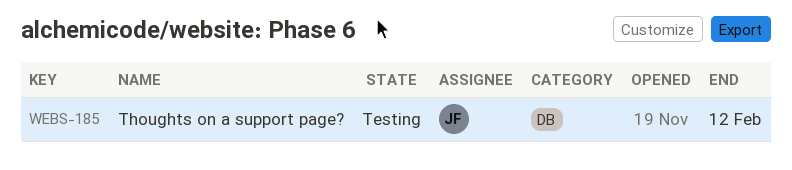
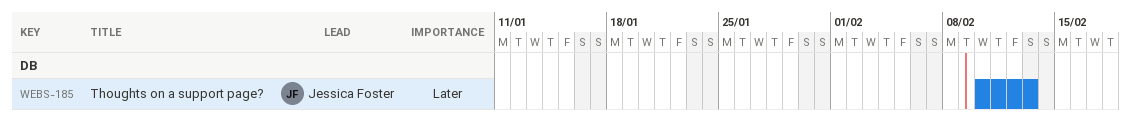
WEBS-185, due: Feb 12 -> Feb 13

